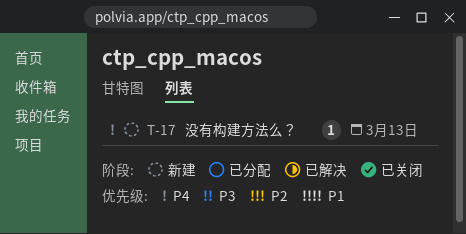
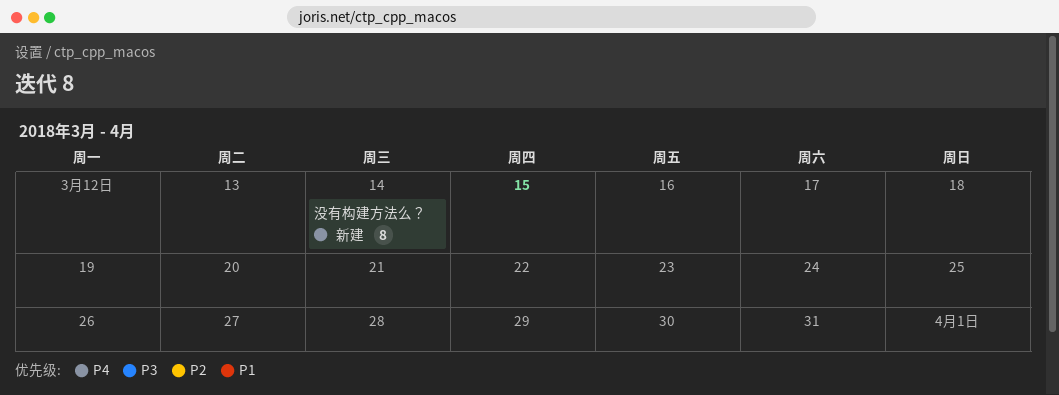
没有构建方法么？, estimate: 1 -> 8
没有构建方法么？, due: Mar 13 -> Mar 14

